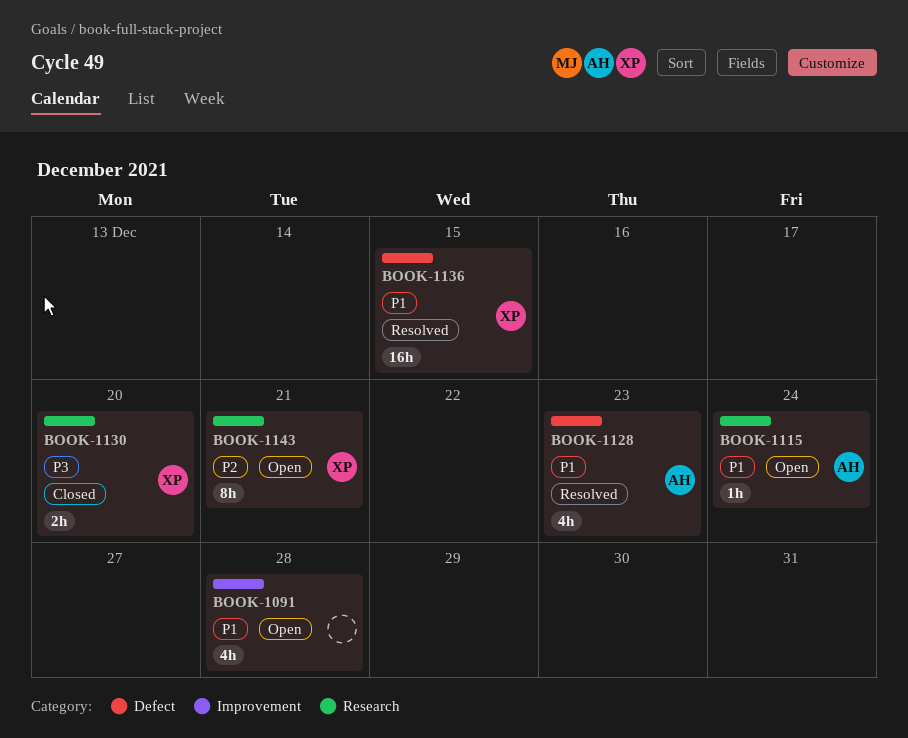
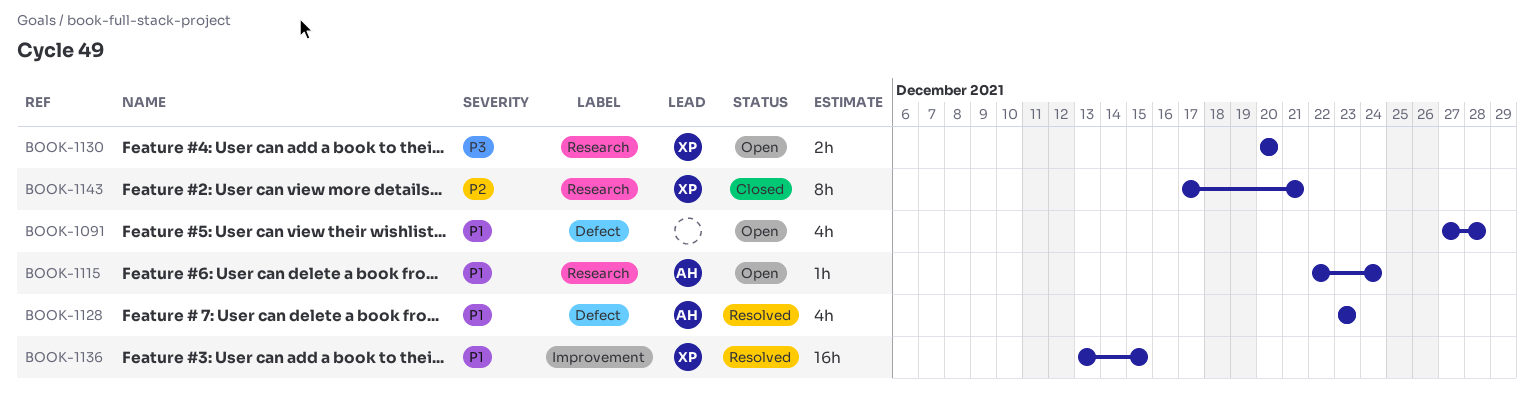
BOOK-1091, label: Improvement -> Defect
BOOK-1130, status: Closed -> Open
BOOK-1136, label: Defect -> Improvement
BOOK-1143, status: Open -> Closed

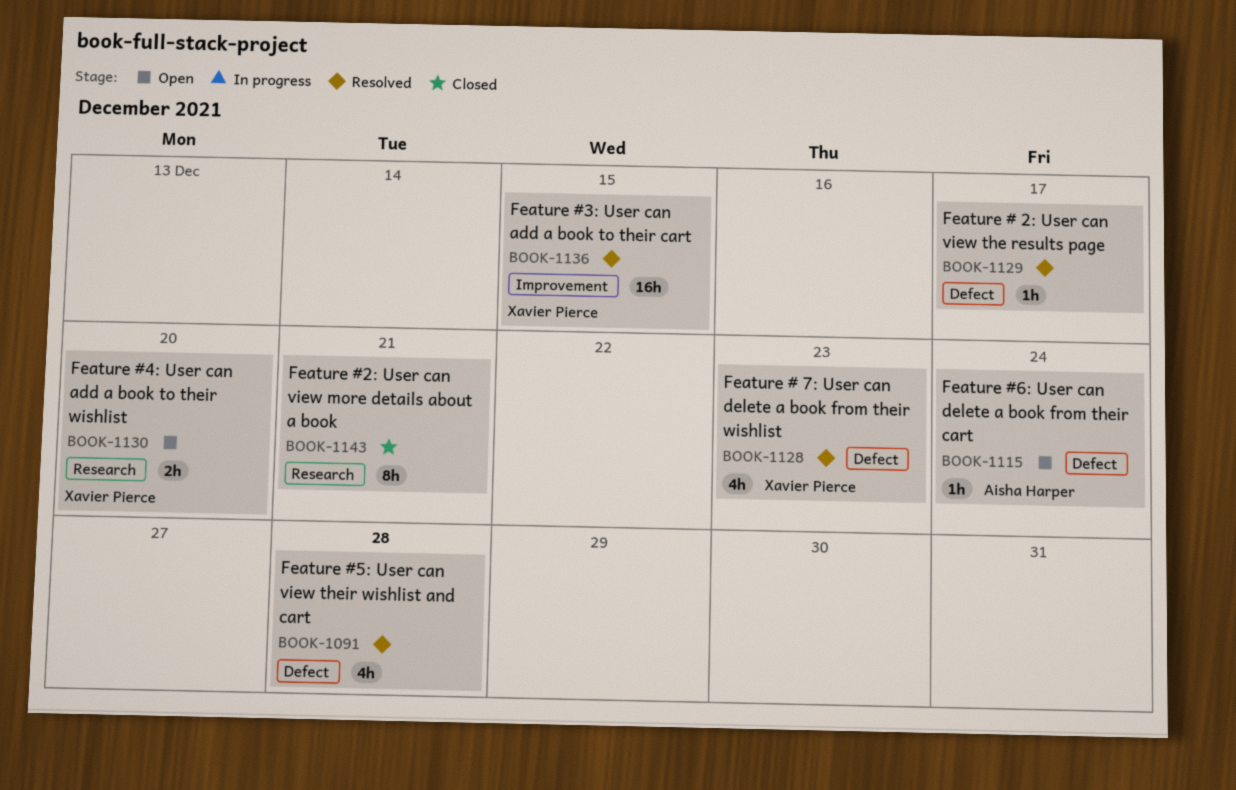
BOOK-1091, status: Open -> Resolved
BOOK-1115, label: Research -> Defect
BOOK-1128, owner: Aisha Harper -> Xavier Pierce
BOOK-1129: none -> present
BOOK-1143, owner: Xavier Pierce -> none

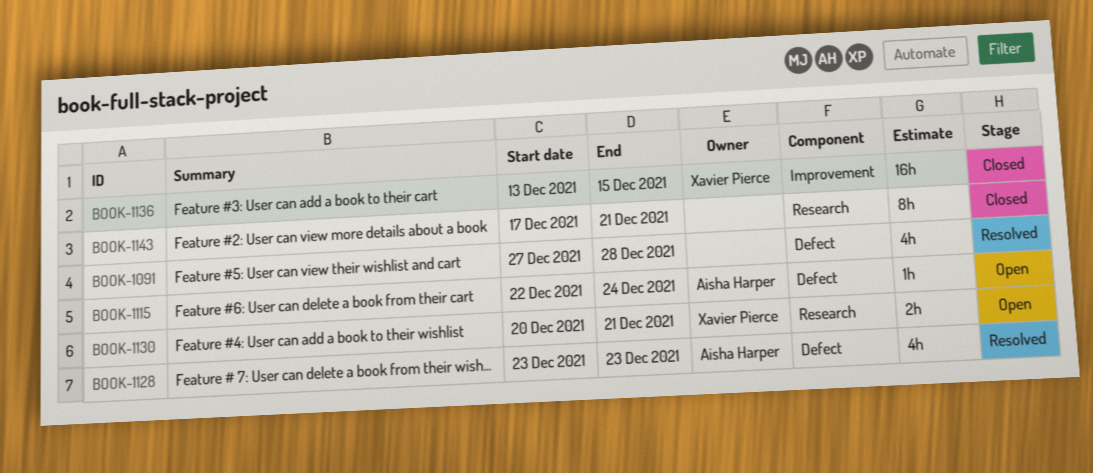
BOOK-1128, owner: Xavier Pierce -> Aisha Harper
BOOK-1129: present -> none
BOOK-1130, due: Dec 20 -> Dec 21
BOOK-1136, status: Resolved -> Closed

